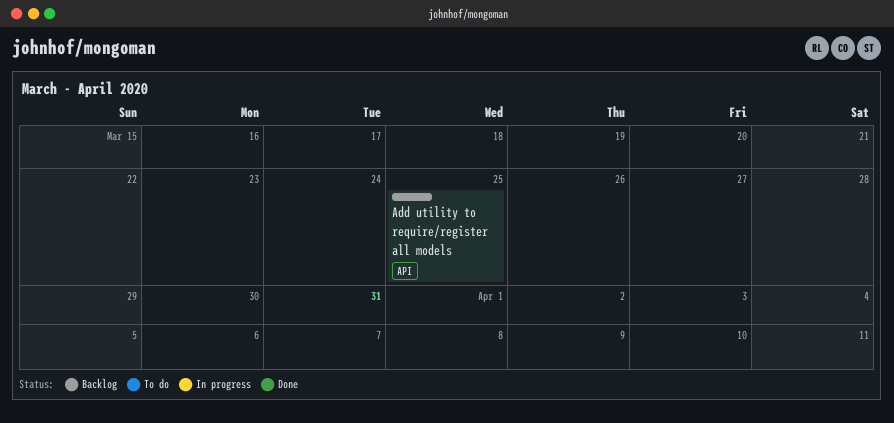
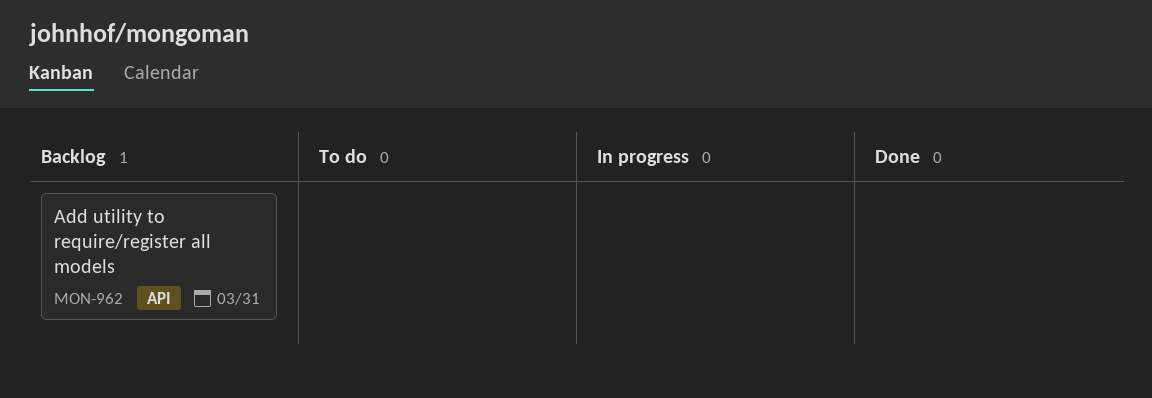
Add utility to require/register all models, due: Mar 25 -> Mar 31

